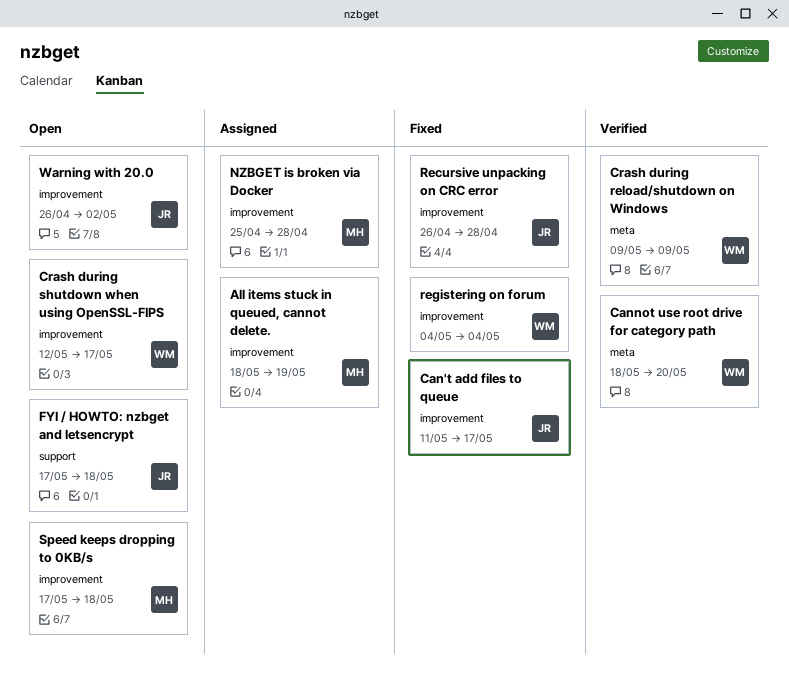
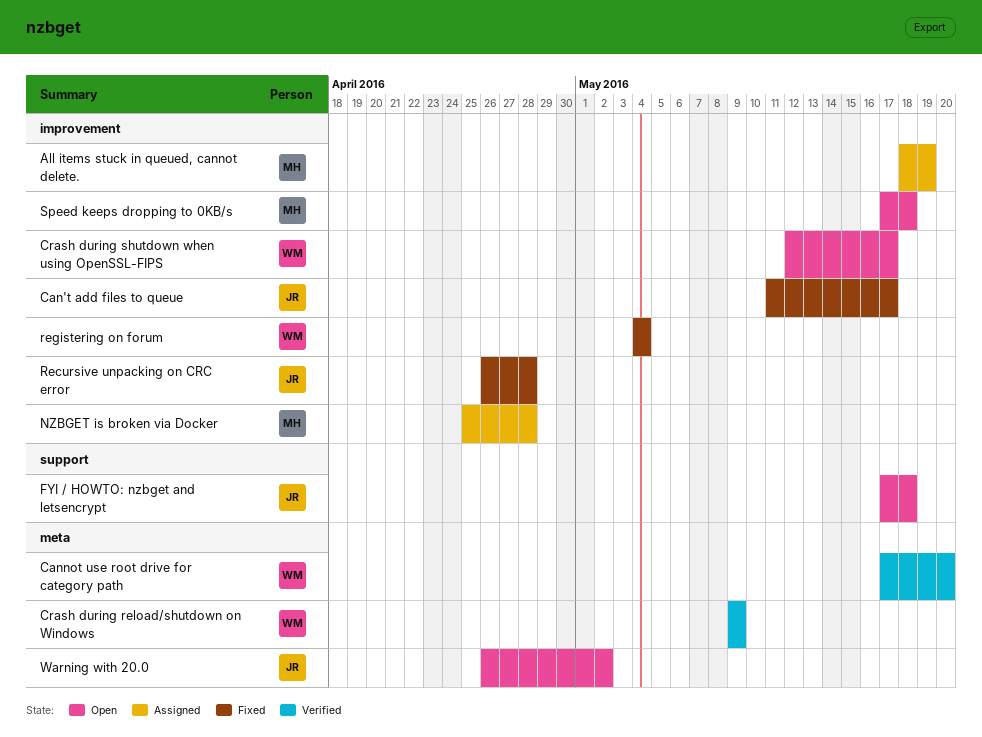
Cannot use root drive for category path, start: May 18 -> May 17
Warning with 20.0, label: improvement -> meta

